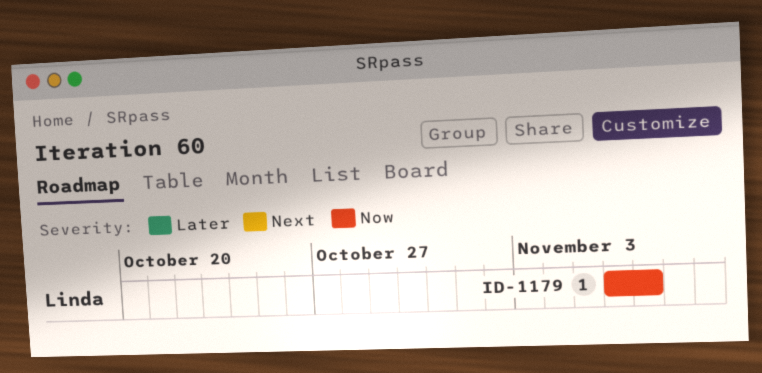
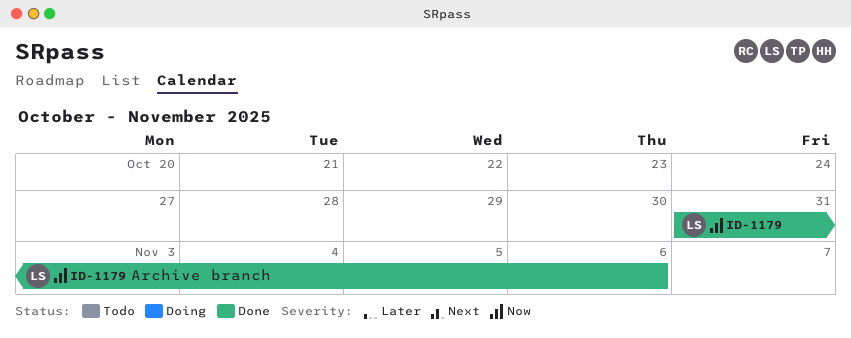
ID-1179, start: Nov 6 -> Oct 31
ID-1179, due: Nov 7 -> Nov 6

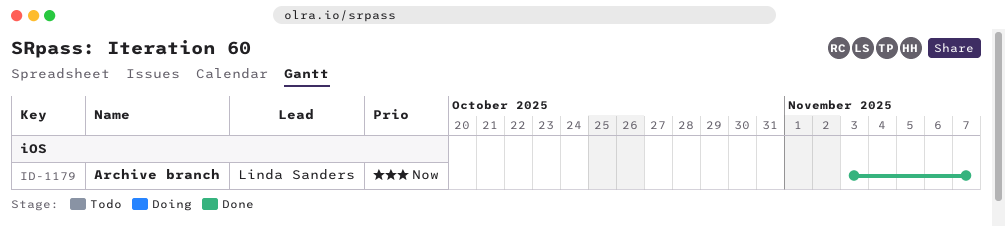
ID-1179, start: Oct 31 -> Nov 3
ID-1179, due: Nov 6 -> Nov 7

